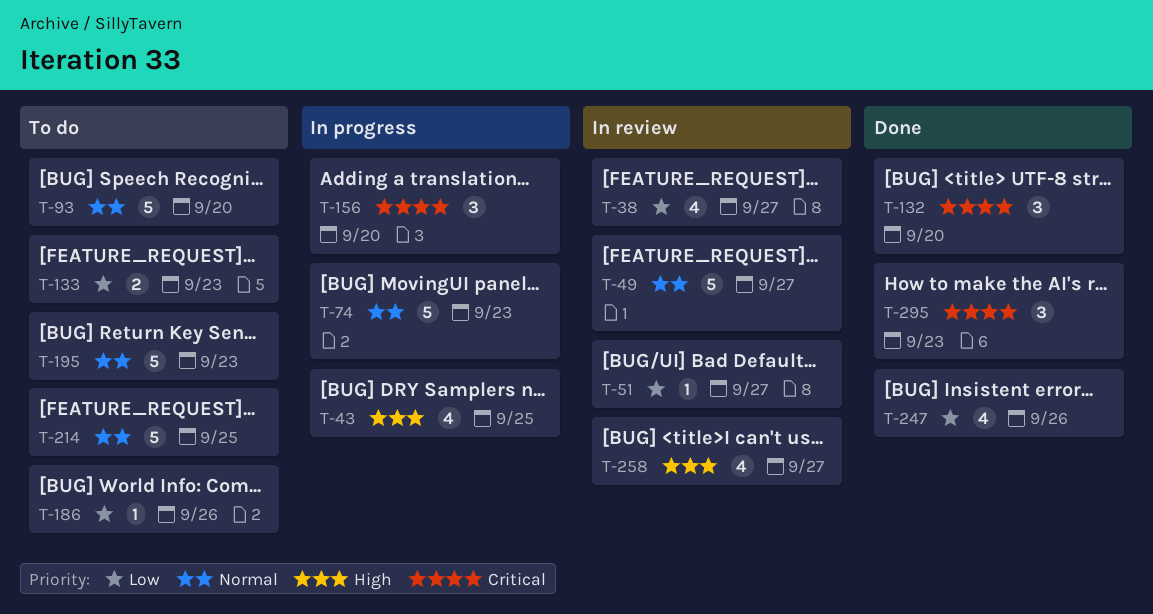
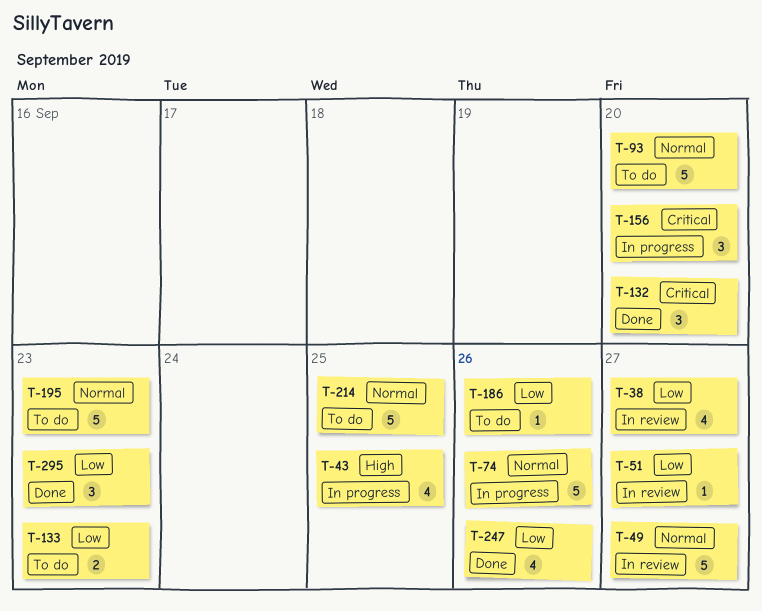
T-74, due: Sep 23 -> Sep 26
T-258: present -> none
T-295, priority: Critical -> Low

